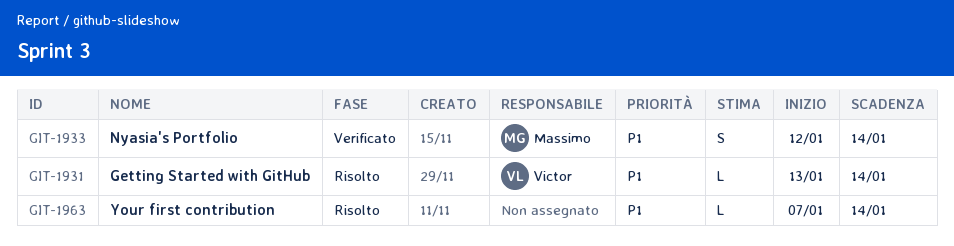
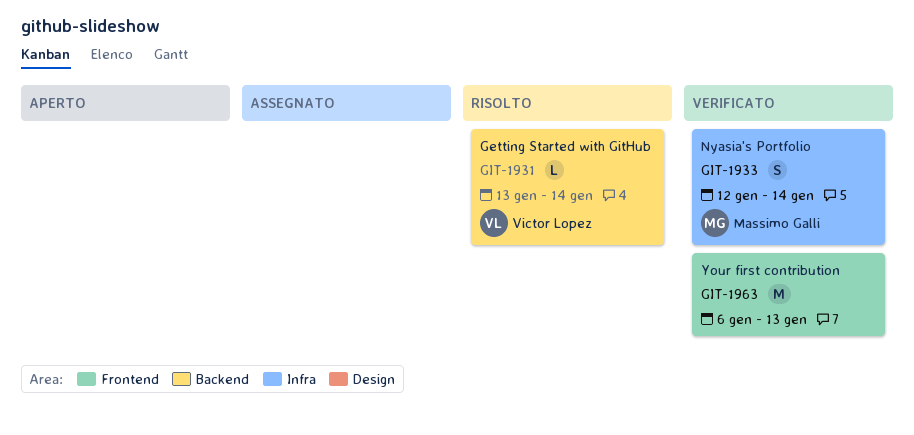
GIT-1963, status: Risolto -> Verificato
GIT-1963, estimate: L -> M
GIT-1963, start: Jan 7 -> Jan 6
GIT-1963, due: Jan 14 -> Jan 13

